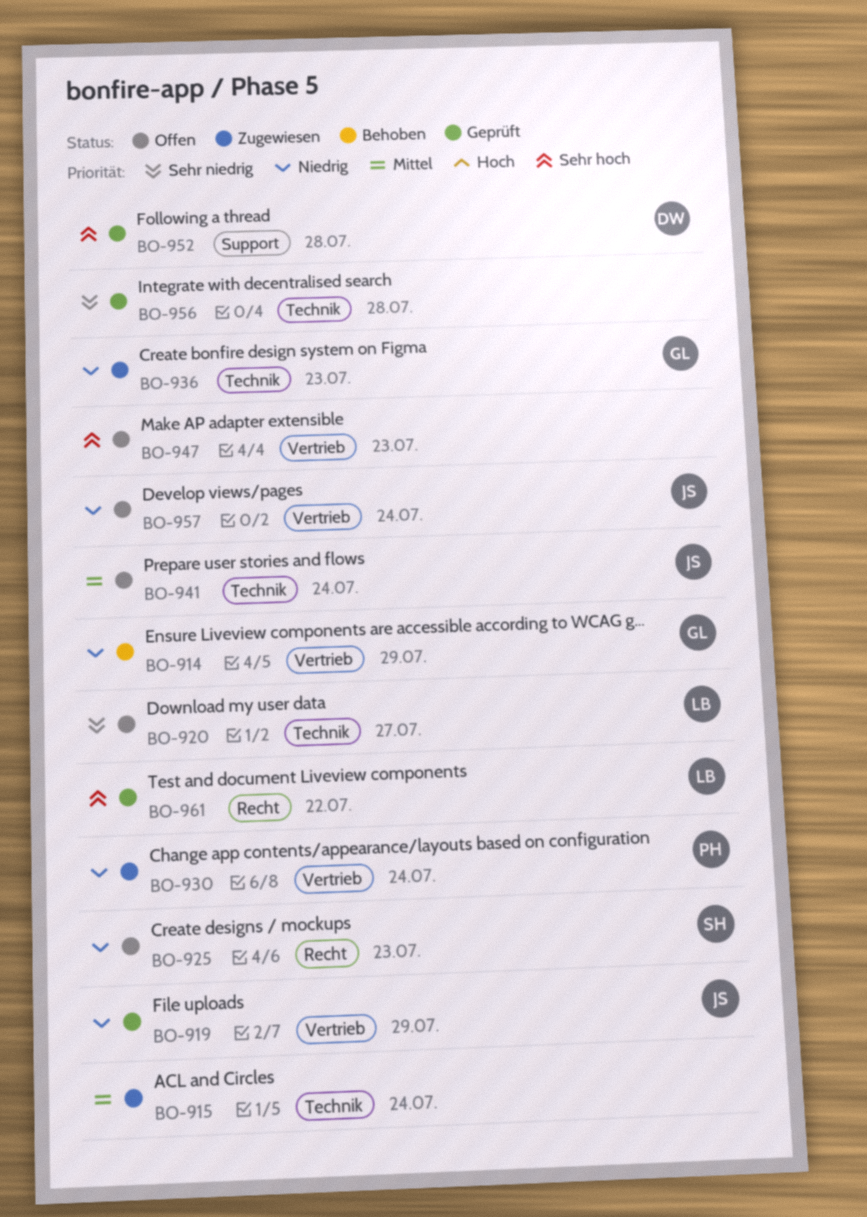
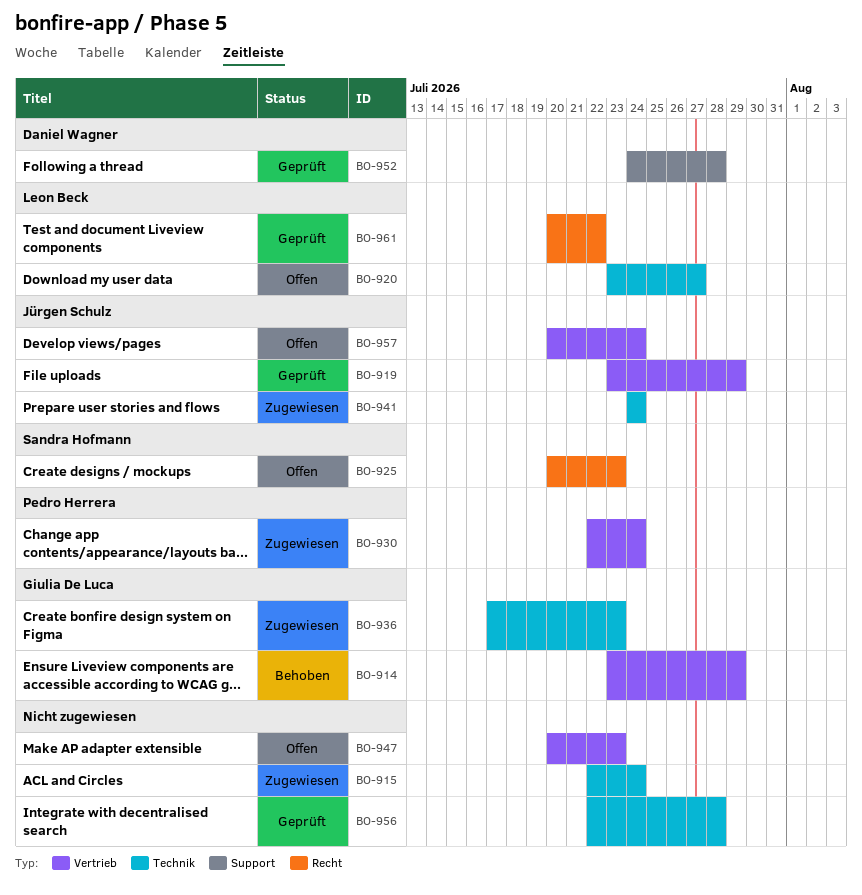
BO-941, status: Offen -> Zugewiesen

